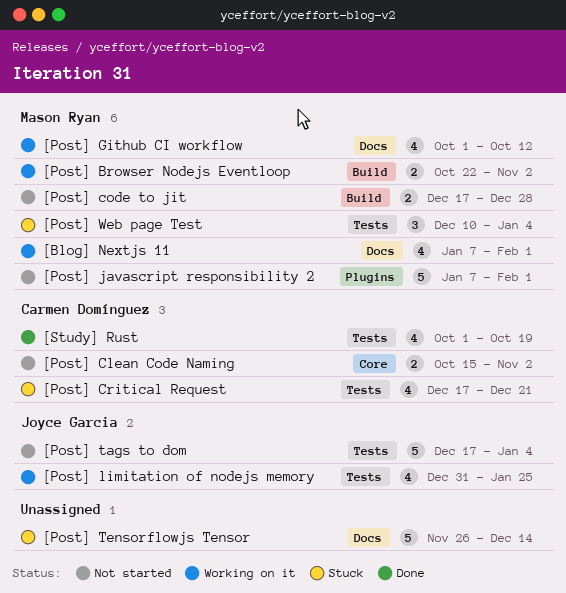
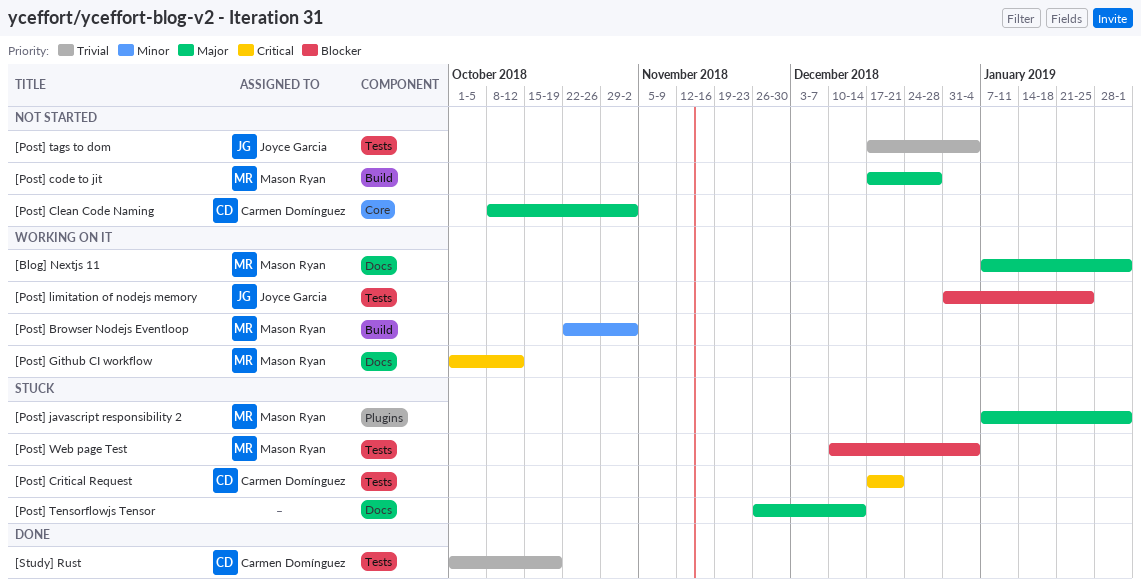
[Post] Clean Code Naming, start: Oct 15 -> Oct 8
[Post] javascript responsibility 2, status: Not started -> Stuck

